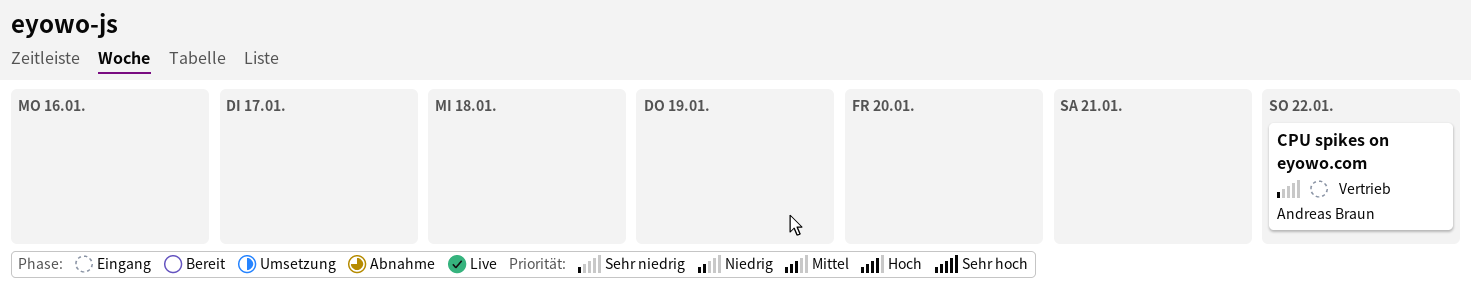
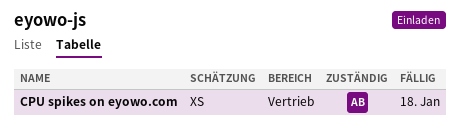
CPU spikes on eyowo.com, due: Jan 22 -> Jan 18

